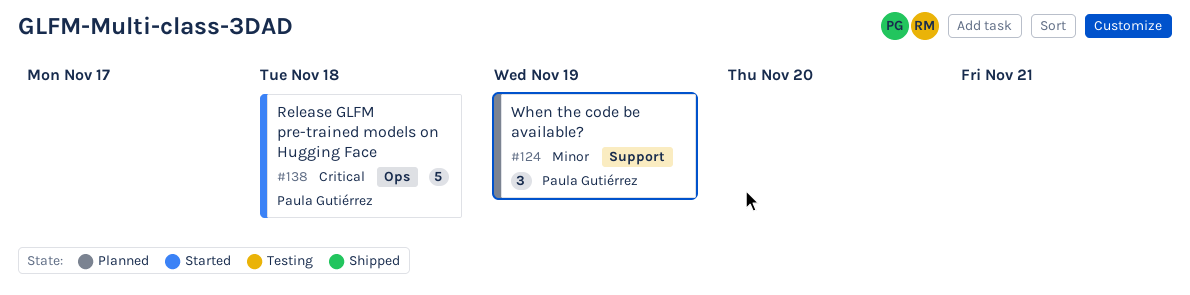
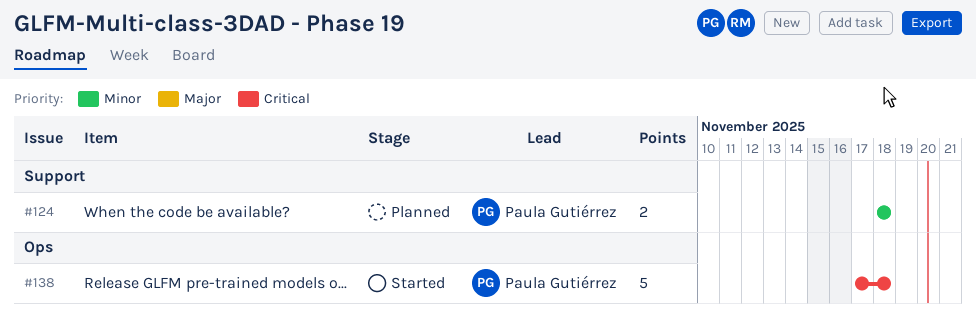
#124, estimate: 3 -> 2
#124, due: Nov 19 -> Nov 18

